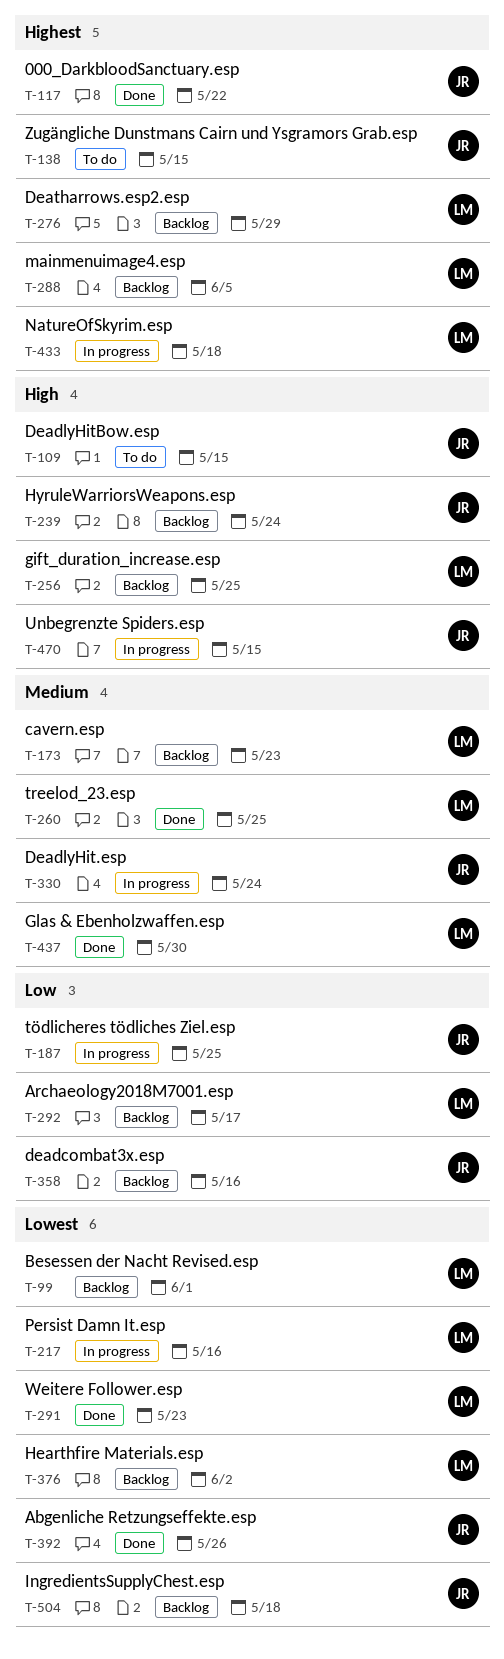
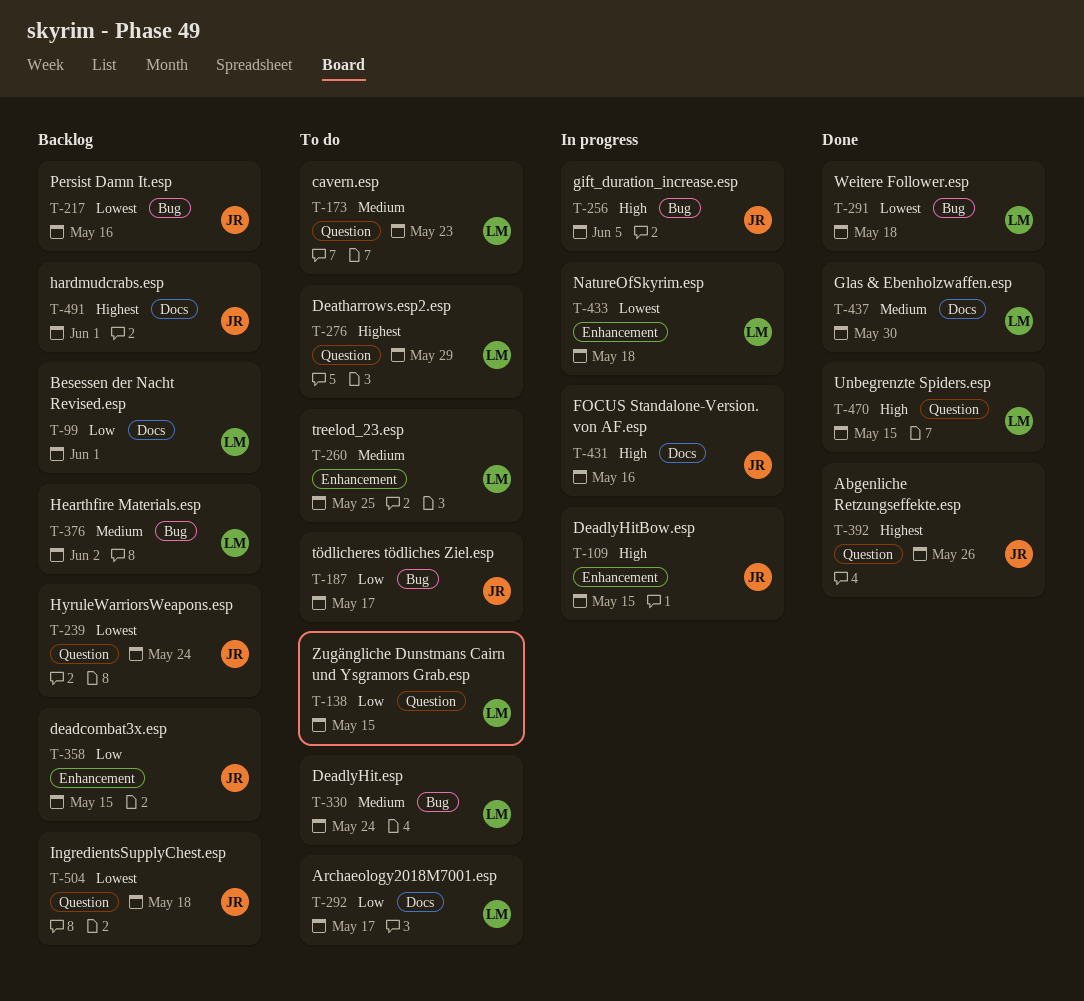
T-99, priority: Lowest -> Low
T-109, status: To do -> In progress
T-117: present -> none
T-138, owner: JR -> LM
T-138, priority: Highest -> Low
T-173, status: Backlog -> To do
T-187, status: In progress -> To do
T-187, due: May 25 -> May 17
T-217, status: In progress -> Backlog
T-217, owner: LM -> JR
T-239, priority: High -> Lowest
T-256, status: Backlog -> In progress
T-256, owner: LM -> JR
T-256, due: May 25 -> Jun 5
T-260, status: Done -> To do
T-276, status: Backlog -> To do
T-288: present -> none
T-291, due: May 23 -> May 18
T-292, status: Backlog -> To do
T-330, status: In progress -> To do
T-330, owner: JR -> LM
T-358, due: May 16 -> May 15
T-376, priority: Lowest -> Medium
T-392, priority: Lowest -> Highest
T-431: none -> present
T-433, priority: Highest -> Lowest
T-470, status: In progress -> Done
T-470, owner: JR -> LM
T-491: none -> present

